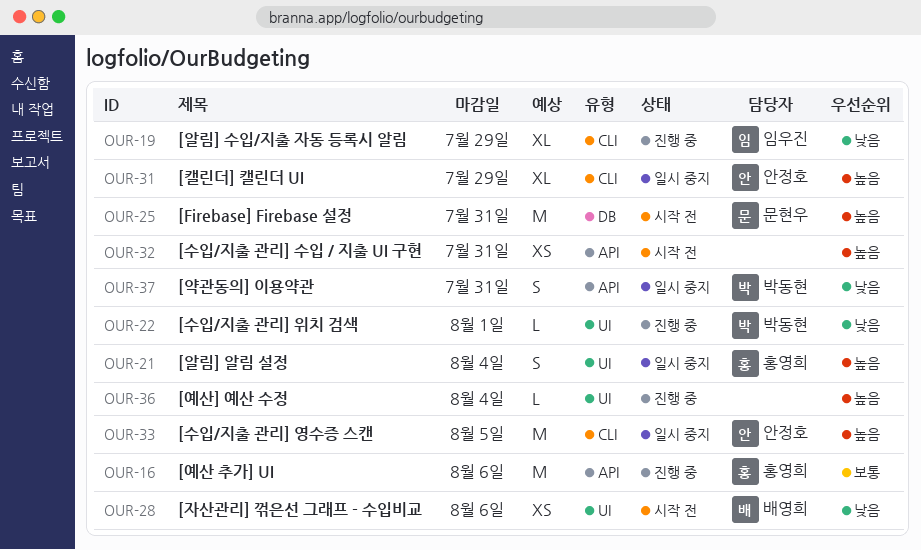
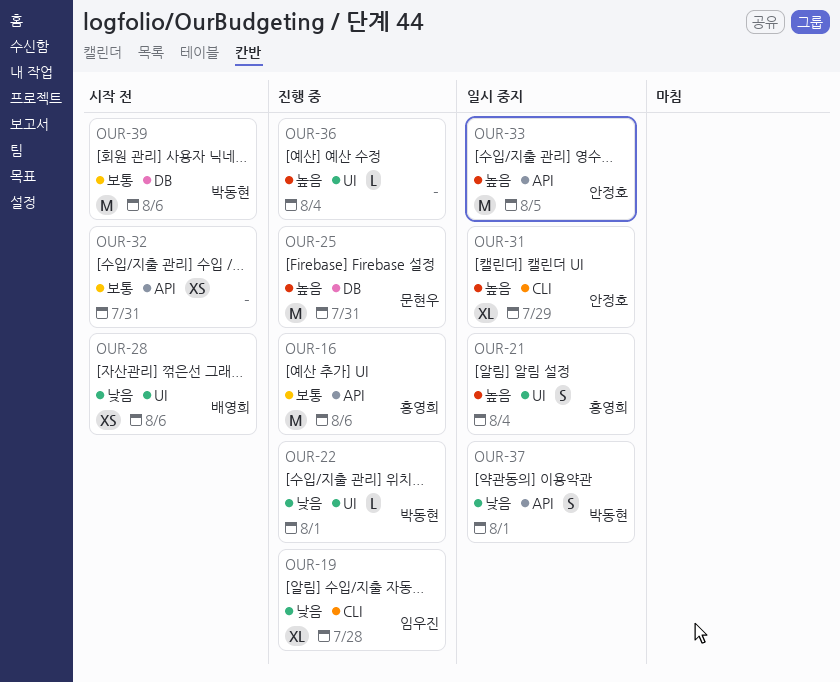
OUR-19, due: Jul 29 -> Jul 28
OUR-25, status: 시작 전 -> 진행 중
OUR-32, priority: 높음 -> 보통
OUR-33, label: CLI -> API
OUR-37, due: Jul 31 -> Aug 1
OUR-39: none -> present

